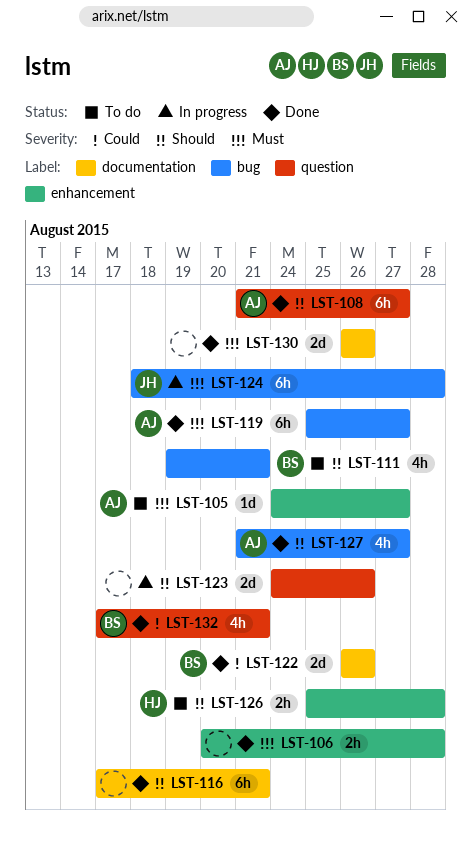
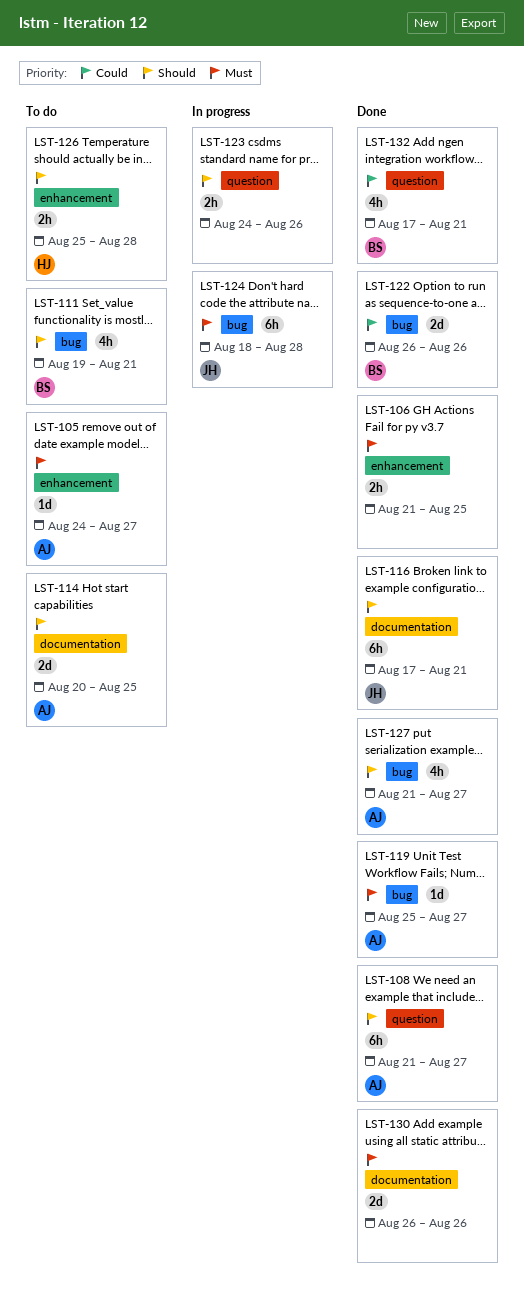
LST-106, start: Aug 20 -> Aug 21
LST-106, due: Aug 28 -> Aug 25
LST-114: none -> present
LST-116, owner: none -> JH
LST-119, estimate: 6h -> 1d
LST-122, label: documentation -> bug
LST-123, estimate: 2d -> 2h

